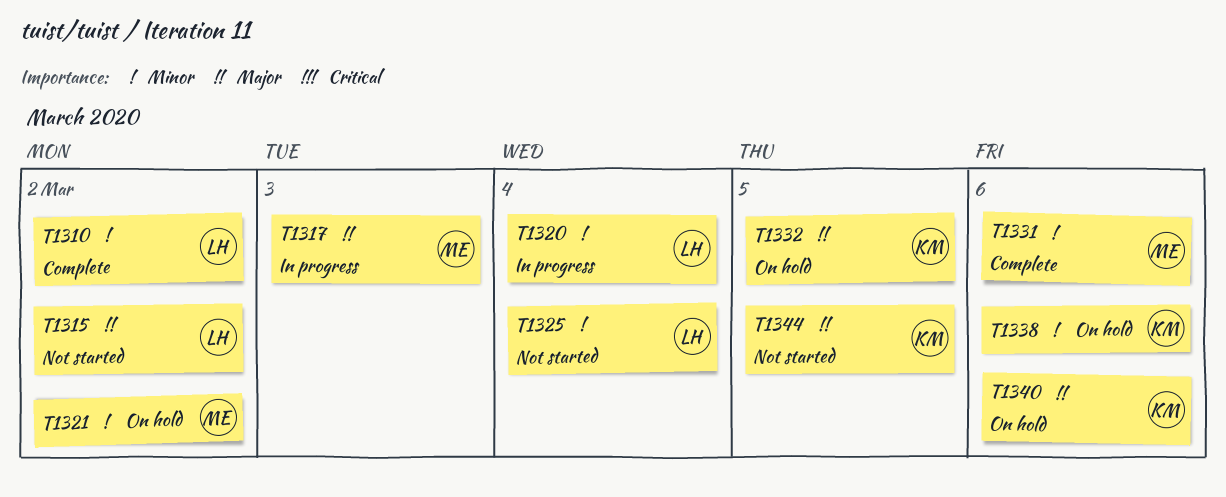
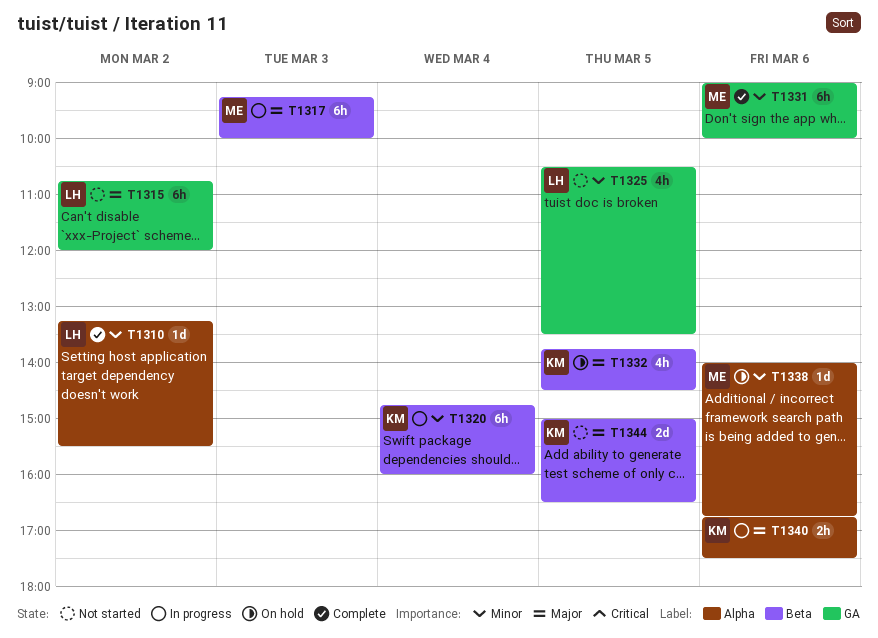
T1320, owner: LH -> KM
T1321: present -> none
T1325, day: Mar 4 -> Mar 5
T1338, owner: KM -> ME
T1340, status: On hold -> In progress

